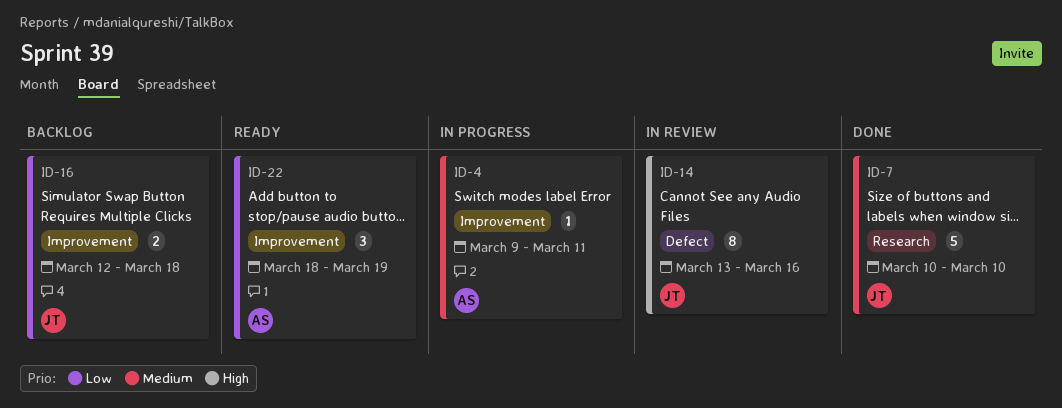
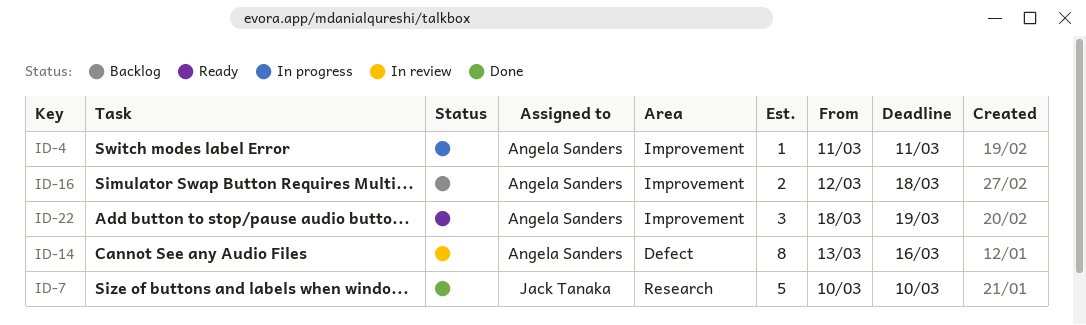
ID-4, start: Mar 9 -> Mar 11
ID-14, owner: Jack Tanaka -> Angela Sanders
ID-16, owner: Jack Tanaka -> Angela Sanders

